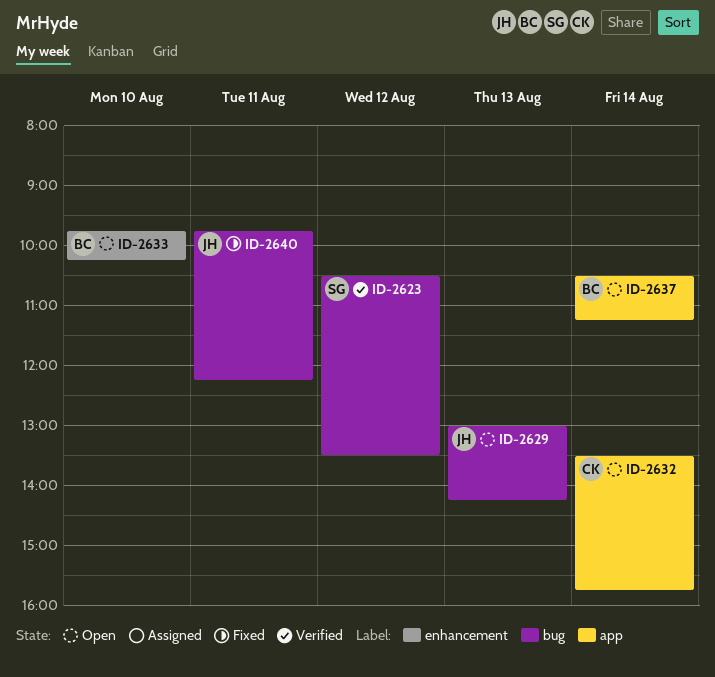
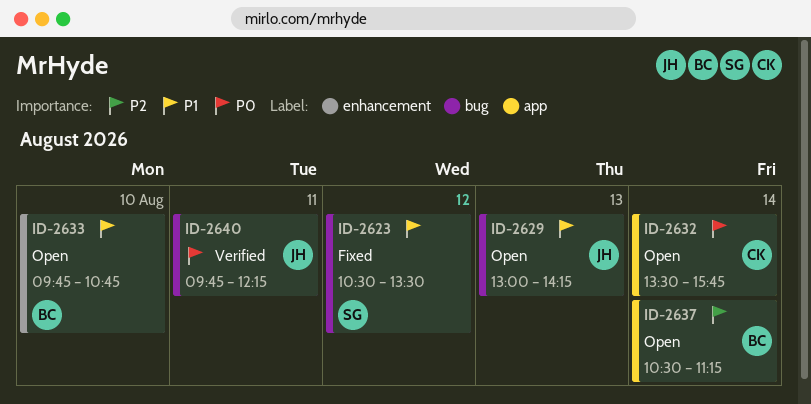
ID-2623, status: Verified -> Fixed
ID-2633, ends: 10:15 -> 10:45
ID-2640, status: Fixed -> Verified

